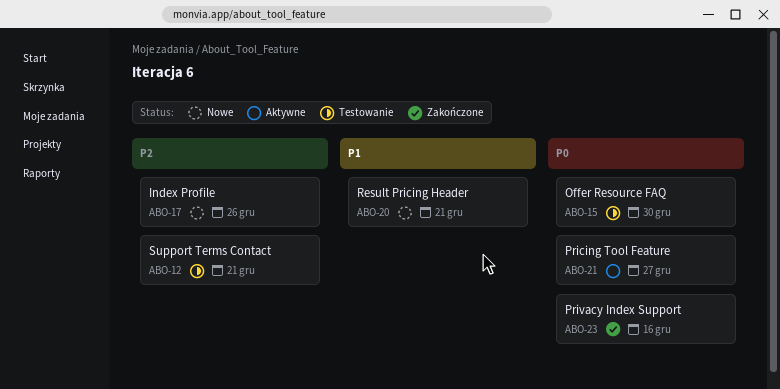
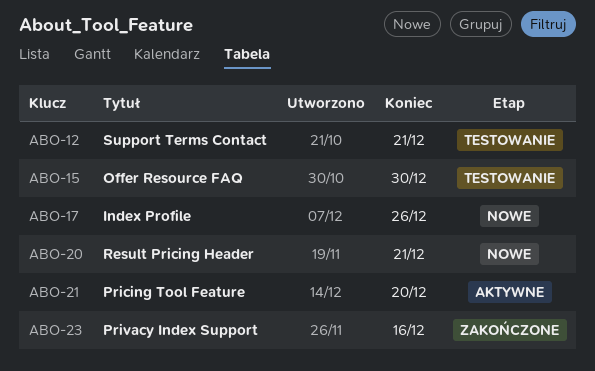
ABO-21, due: Dec 27 -> Dec 20

